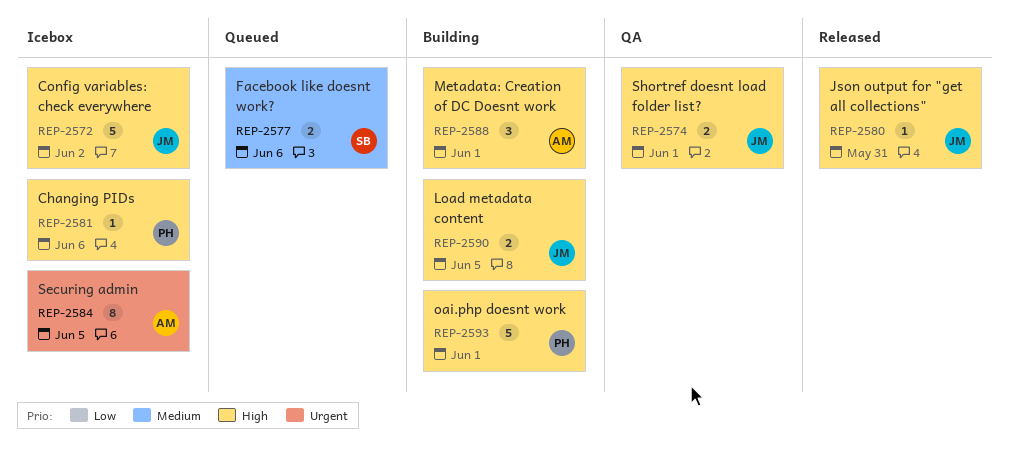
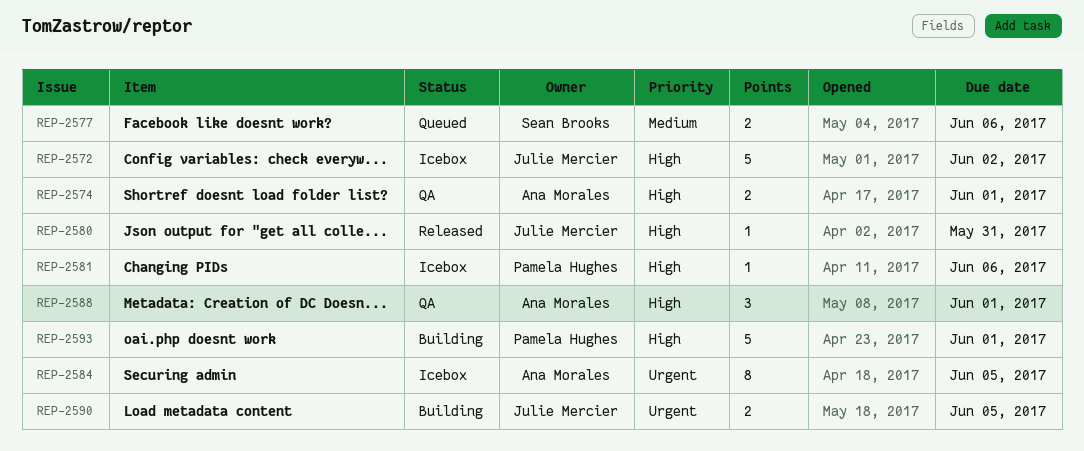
REP-2574, owner: Julie Mercier -> Ana Morales
REP-2588, status: Building -> QA
REP-2590, priority: High -> Urgent

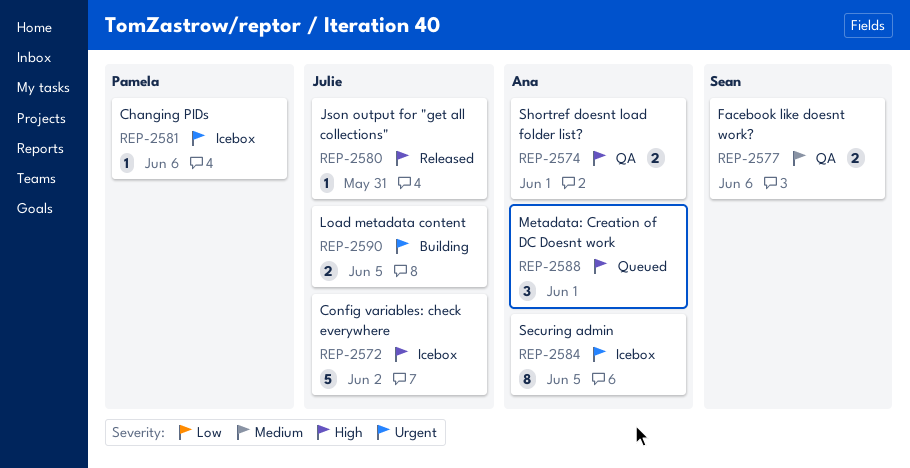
REP-2577, status: Queued -> QA
REP-2581, priority: High -> Urgent
REP-2588, status: QA -> Queued
REP-2593: present -> none

